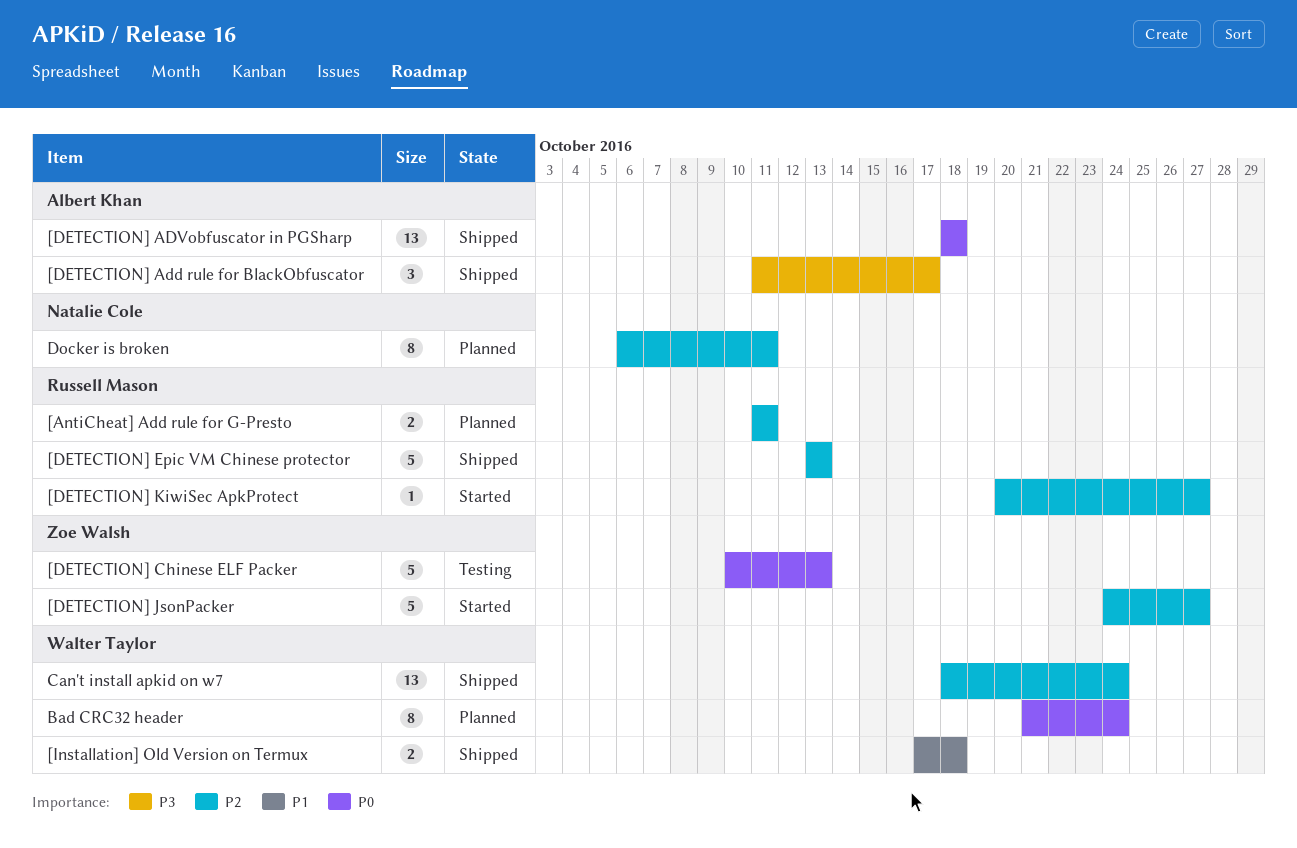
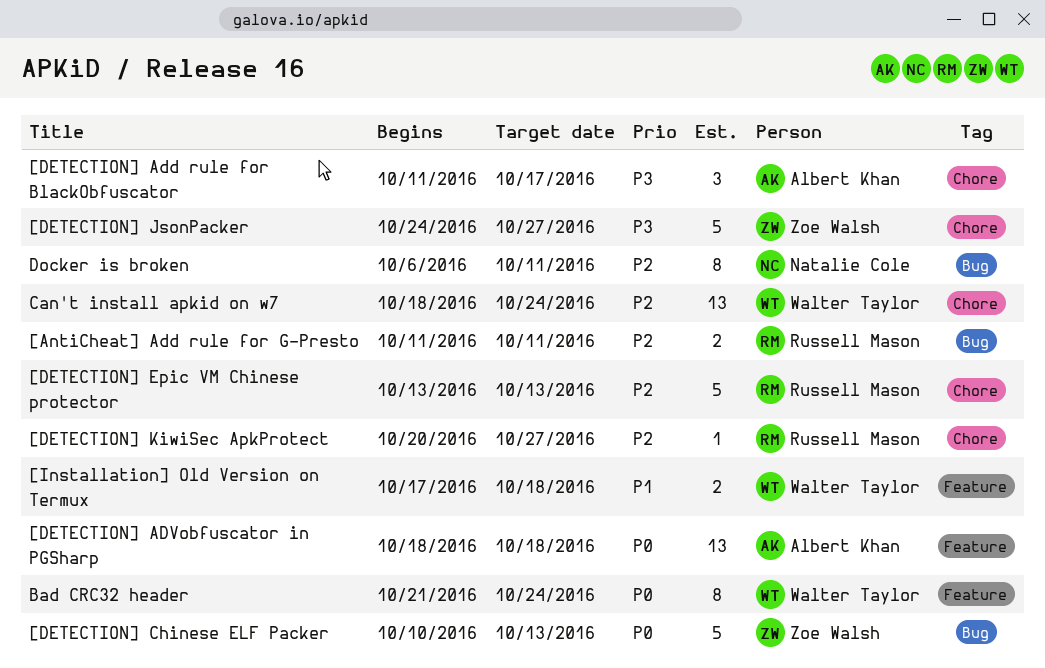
[DETECTION] JsonPacker, priority: P2 -> P3

